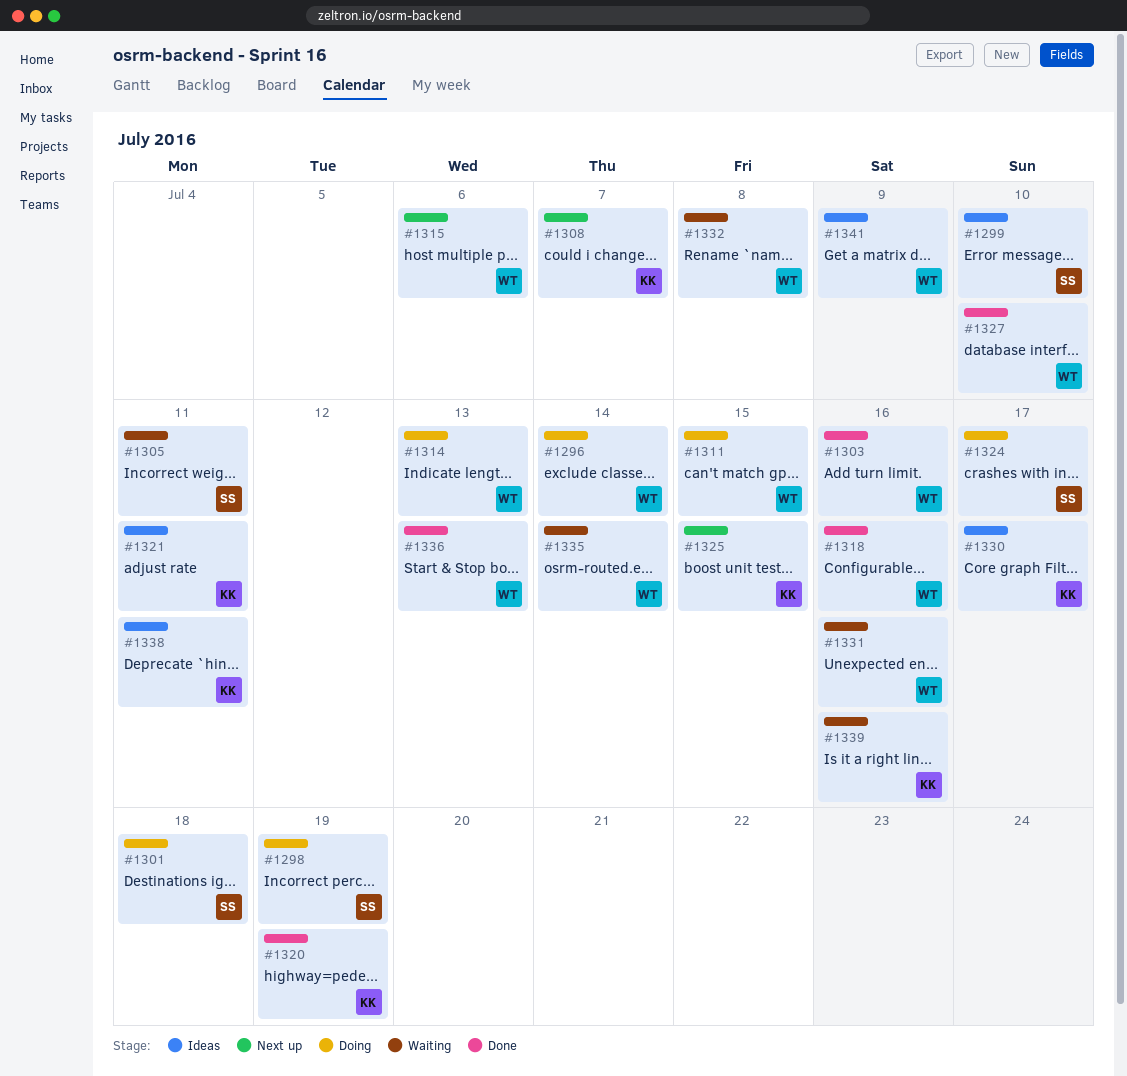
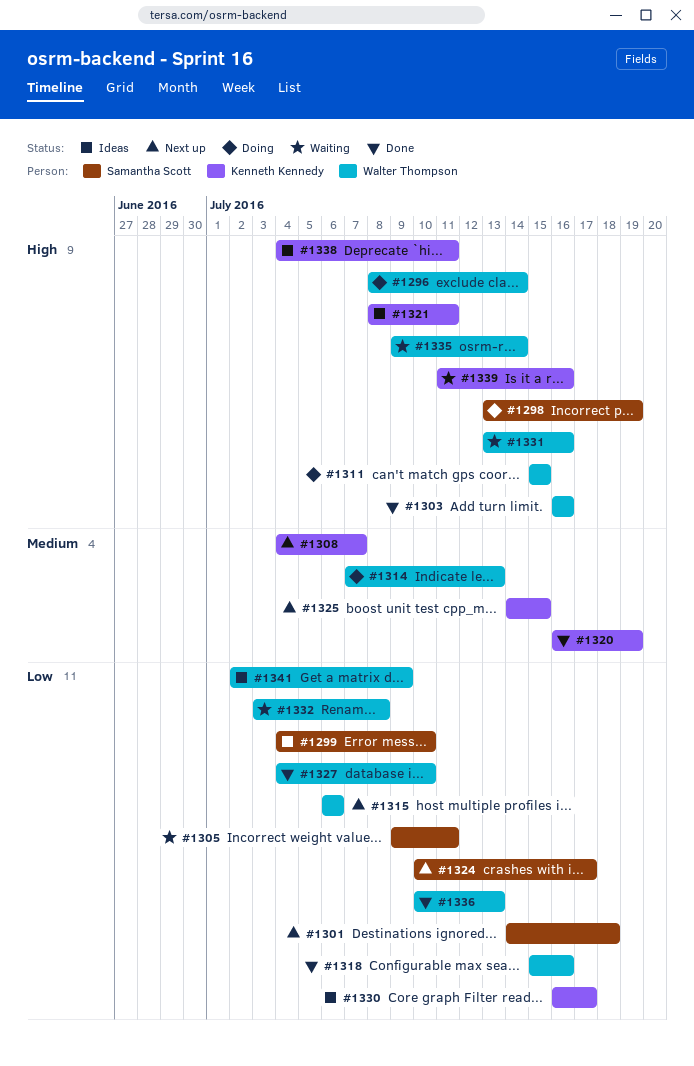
#1301, status: Doing -> Next up
#1324, status: Doing -> Next up

